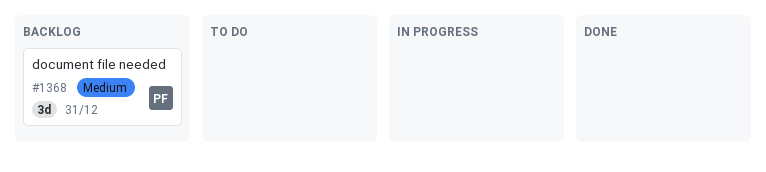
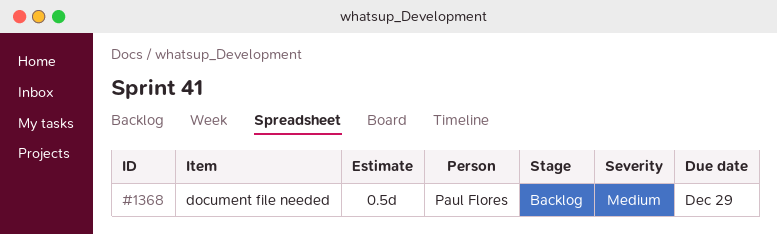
#1368, estimate: 3d -> 0.5d
#1368, due: Dec 31 -> Dec 29

